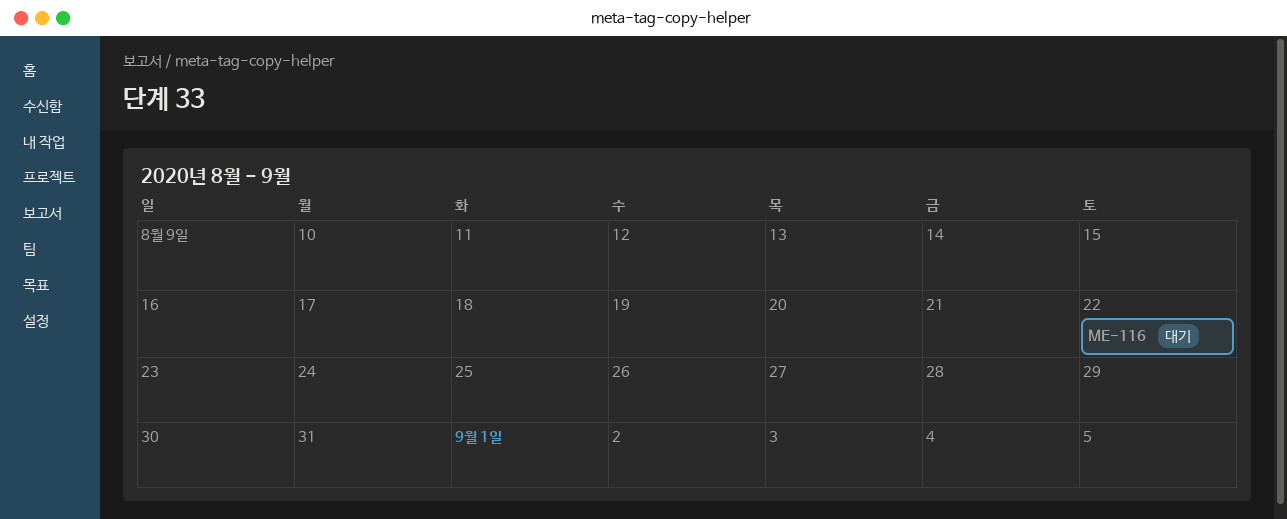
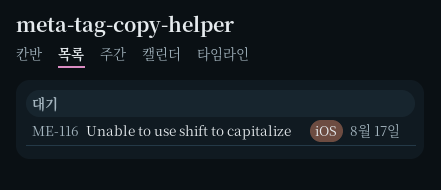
ME-116, due: Aug 22 -> Aug 17

